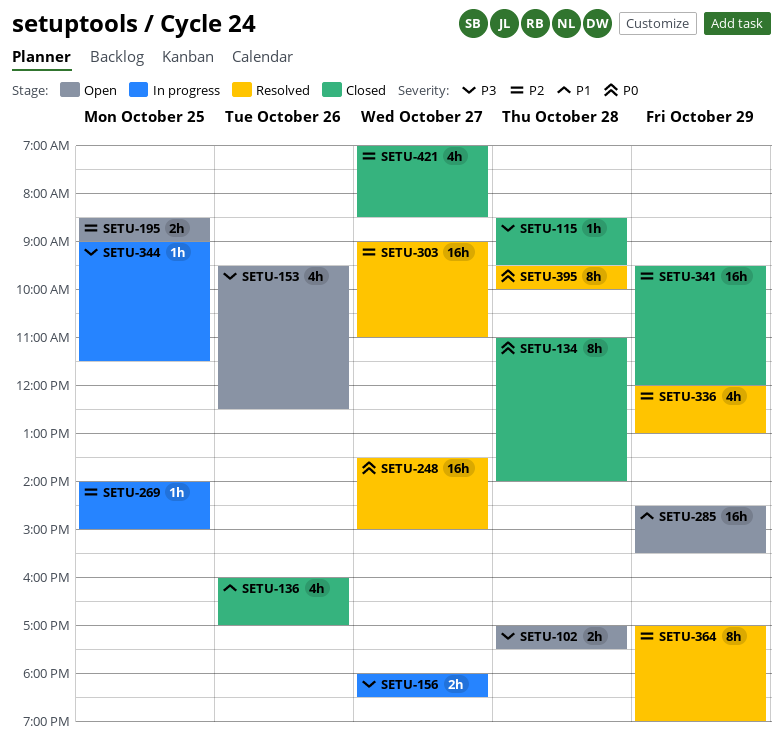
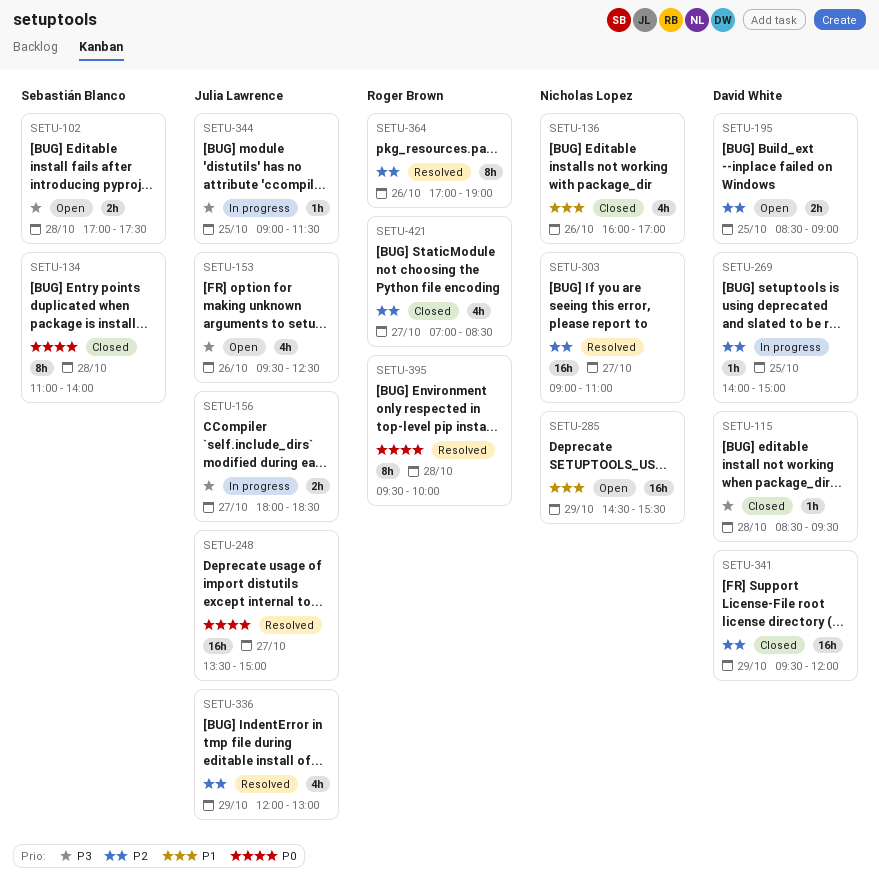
SETU-364, day: Oct 29 -> Oct 26

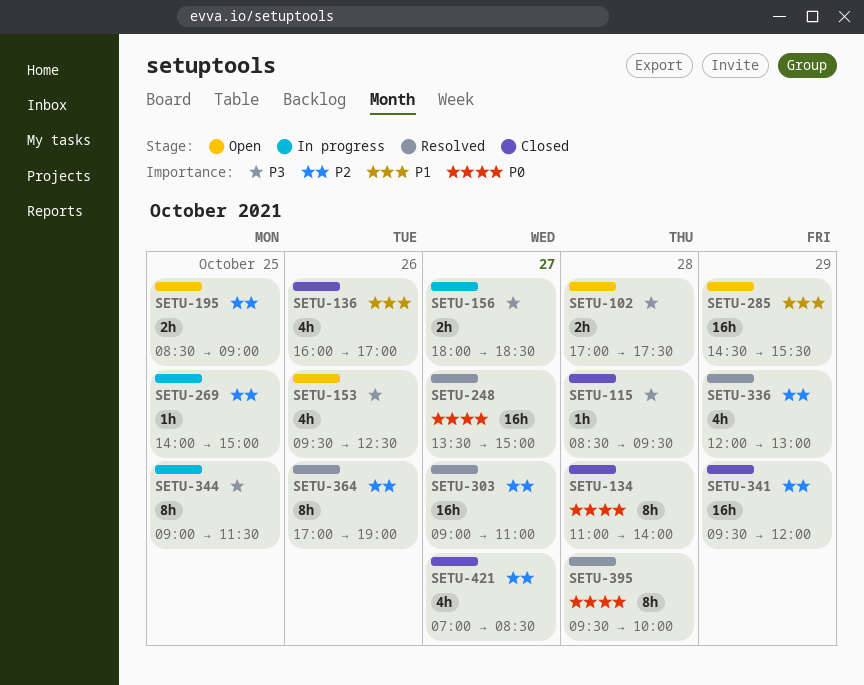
SETU-344, estimate: 1h -> 8h

